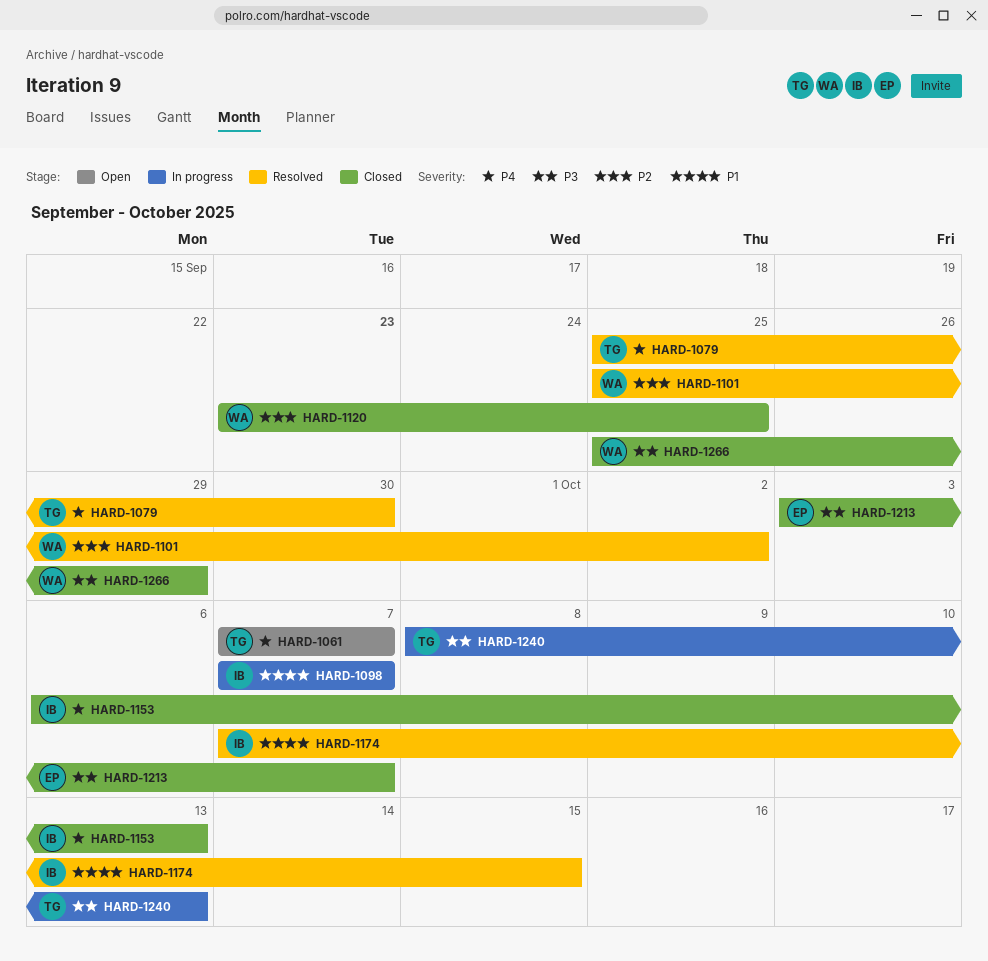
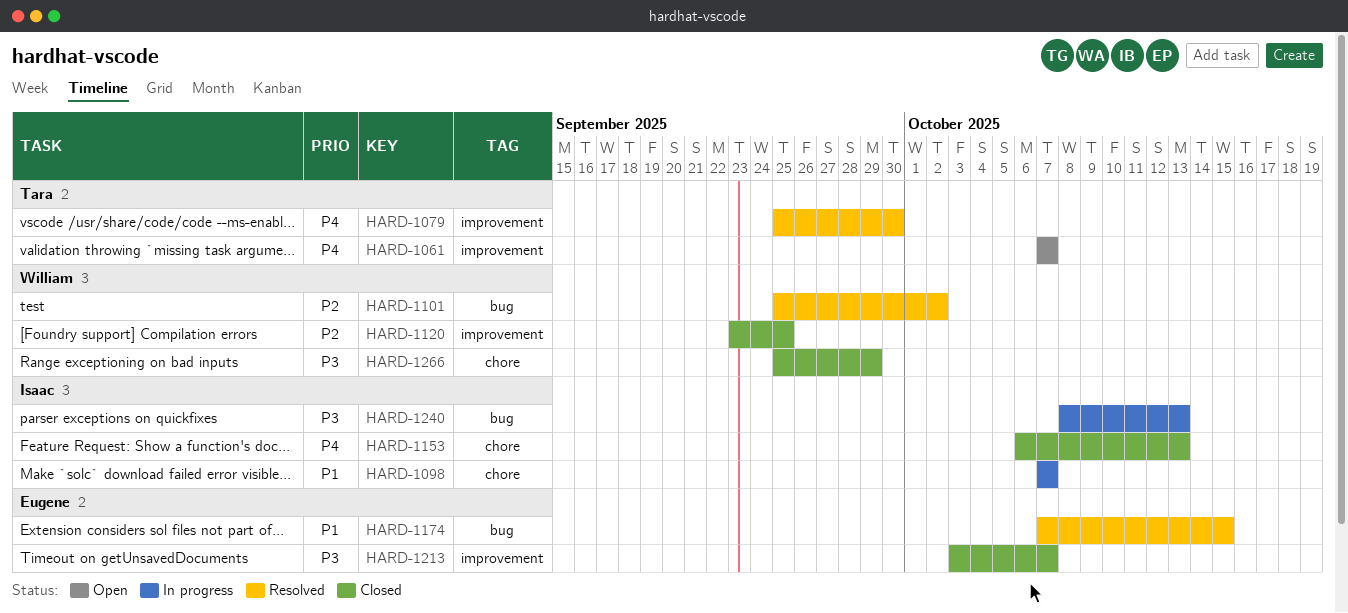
HARD-1174, owner: Isaac -> Eugene
HARD-1240, owner: Tara -> Isaac

